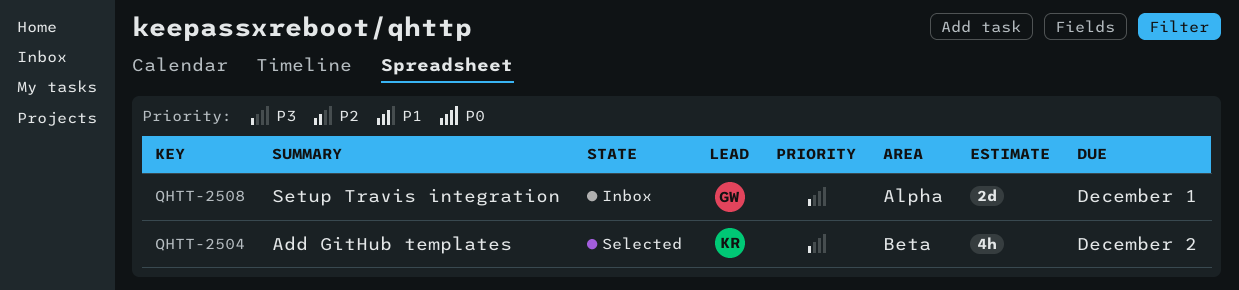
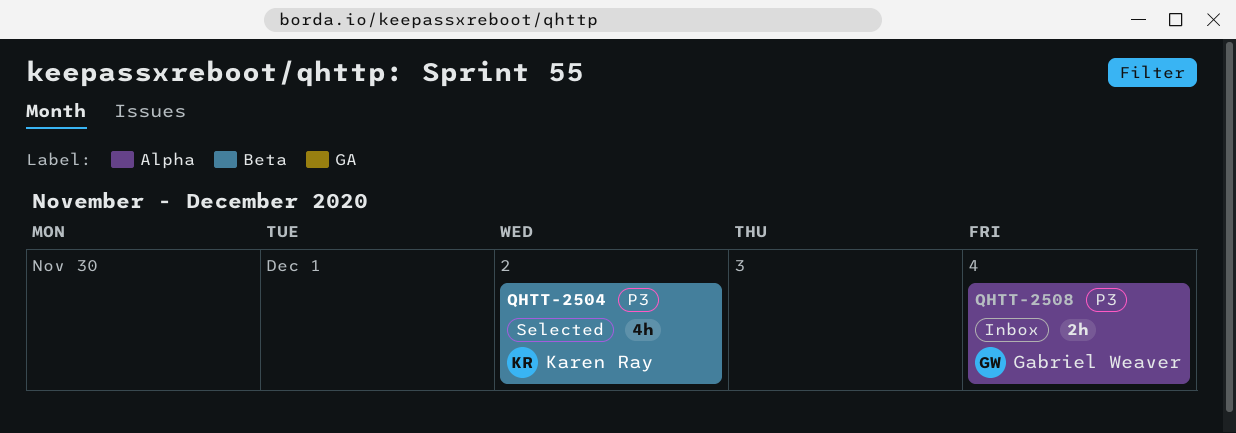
QHTT-2508, estimate: 2d -> 2h
QHTT-2508, due: Dec 1 -> Dec 4

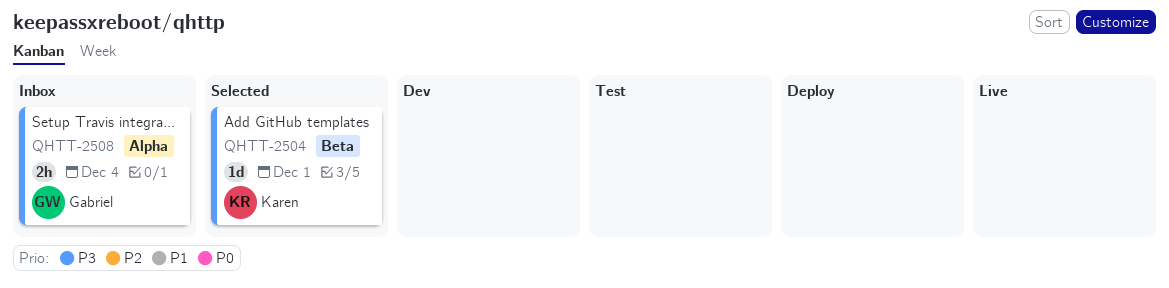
QHTT-2504, estimate: 4h -> 1d
QHTT-2504, due: Dec 2 -> Dec 1

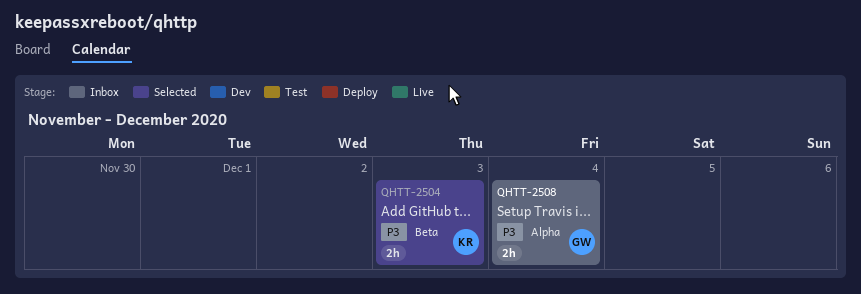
QHTT-2504, estimate: 1d -> 2h
QHTT-2504, due: Dec 1 -> Dec 3

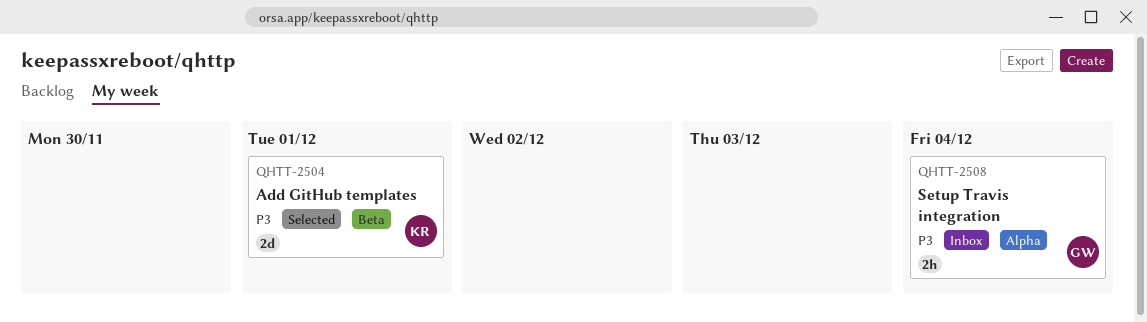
QHTT-2504, estimate: 2h -> 2d
QHTT-2504, due: Dec 3 -> Dec 1

